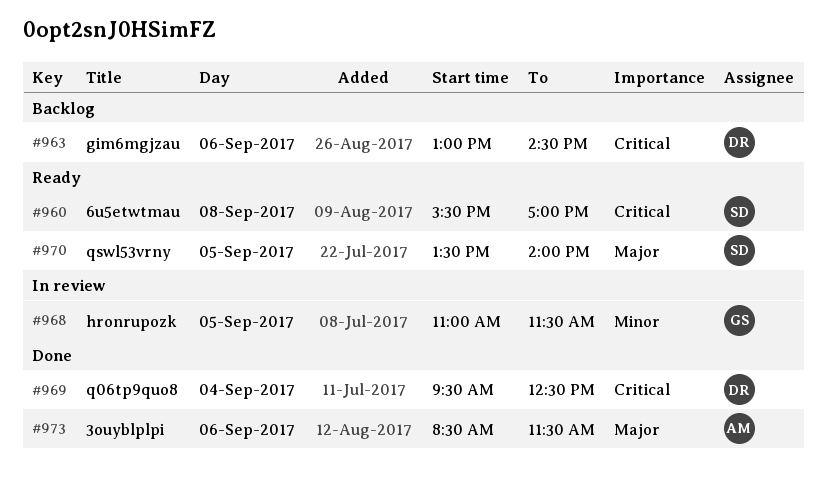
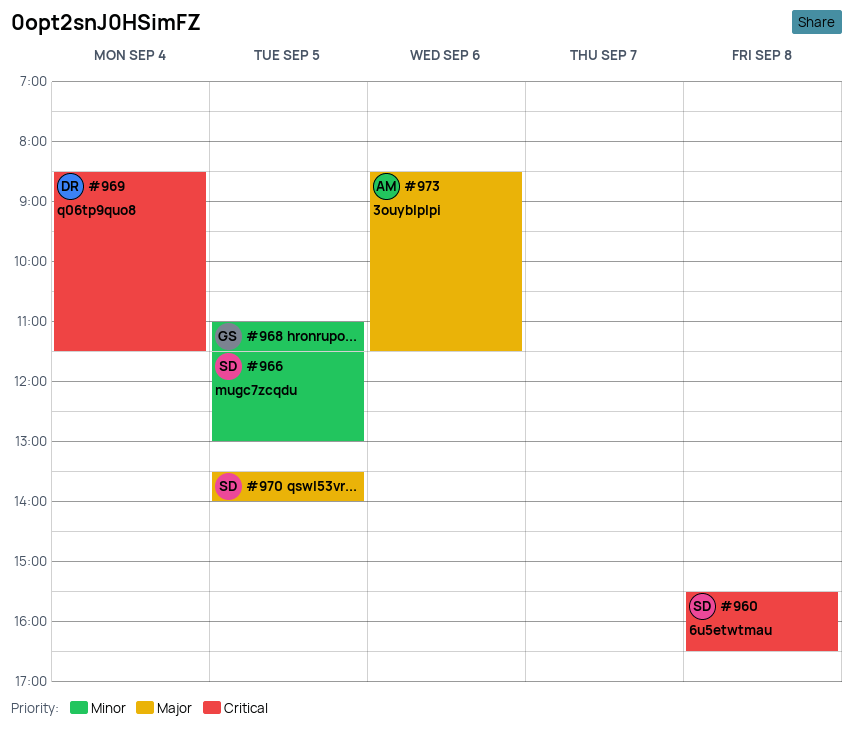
#960, ends: 17:00 -> 16:30
#963: present -> none
#966: none -> present
#969, begins: 09:30 -> 08:30
#969, ends: 12:30 -> 11:30

